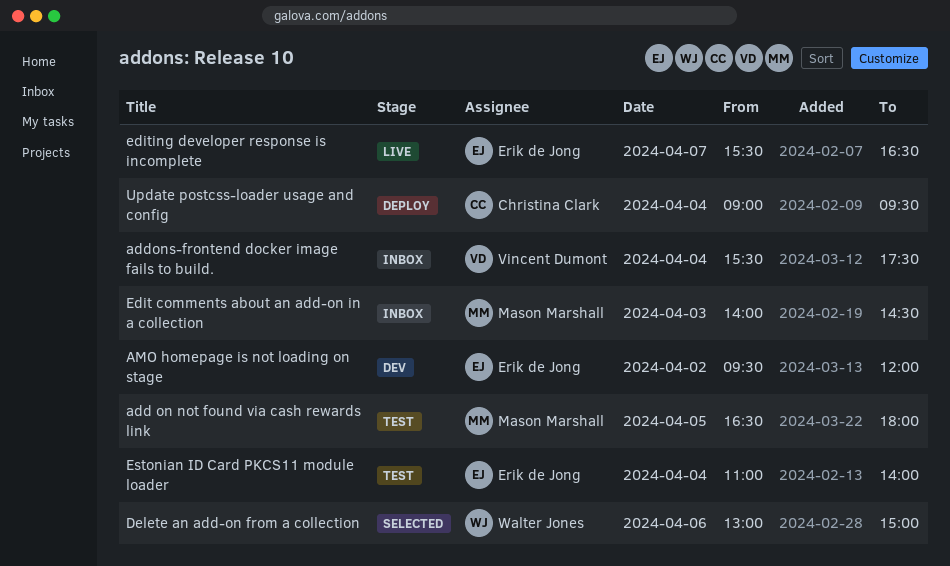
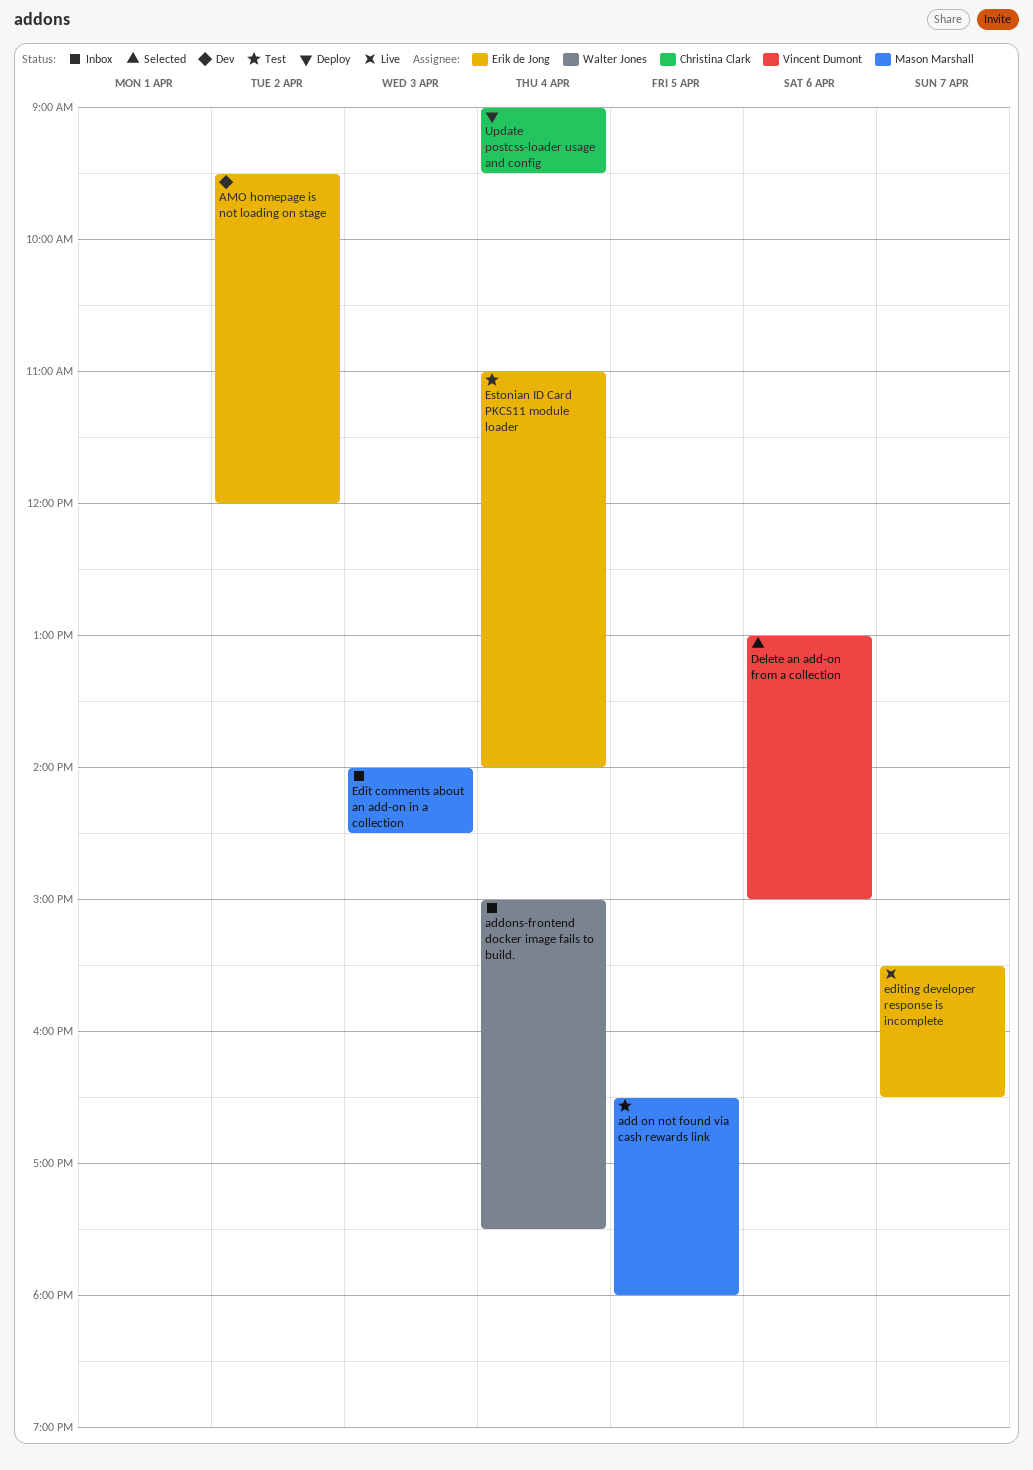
addons-frontend docker image fails to build., owner: Vincent Dumont -> Walter Jones
addons-frontend docker image fails to build., begins: 15:30 -> 15:00
Delete an add-on from a collection, owner: Walter Jones -> Vincent Dumont

